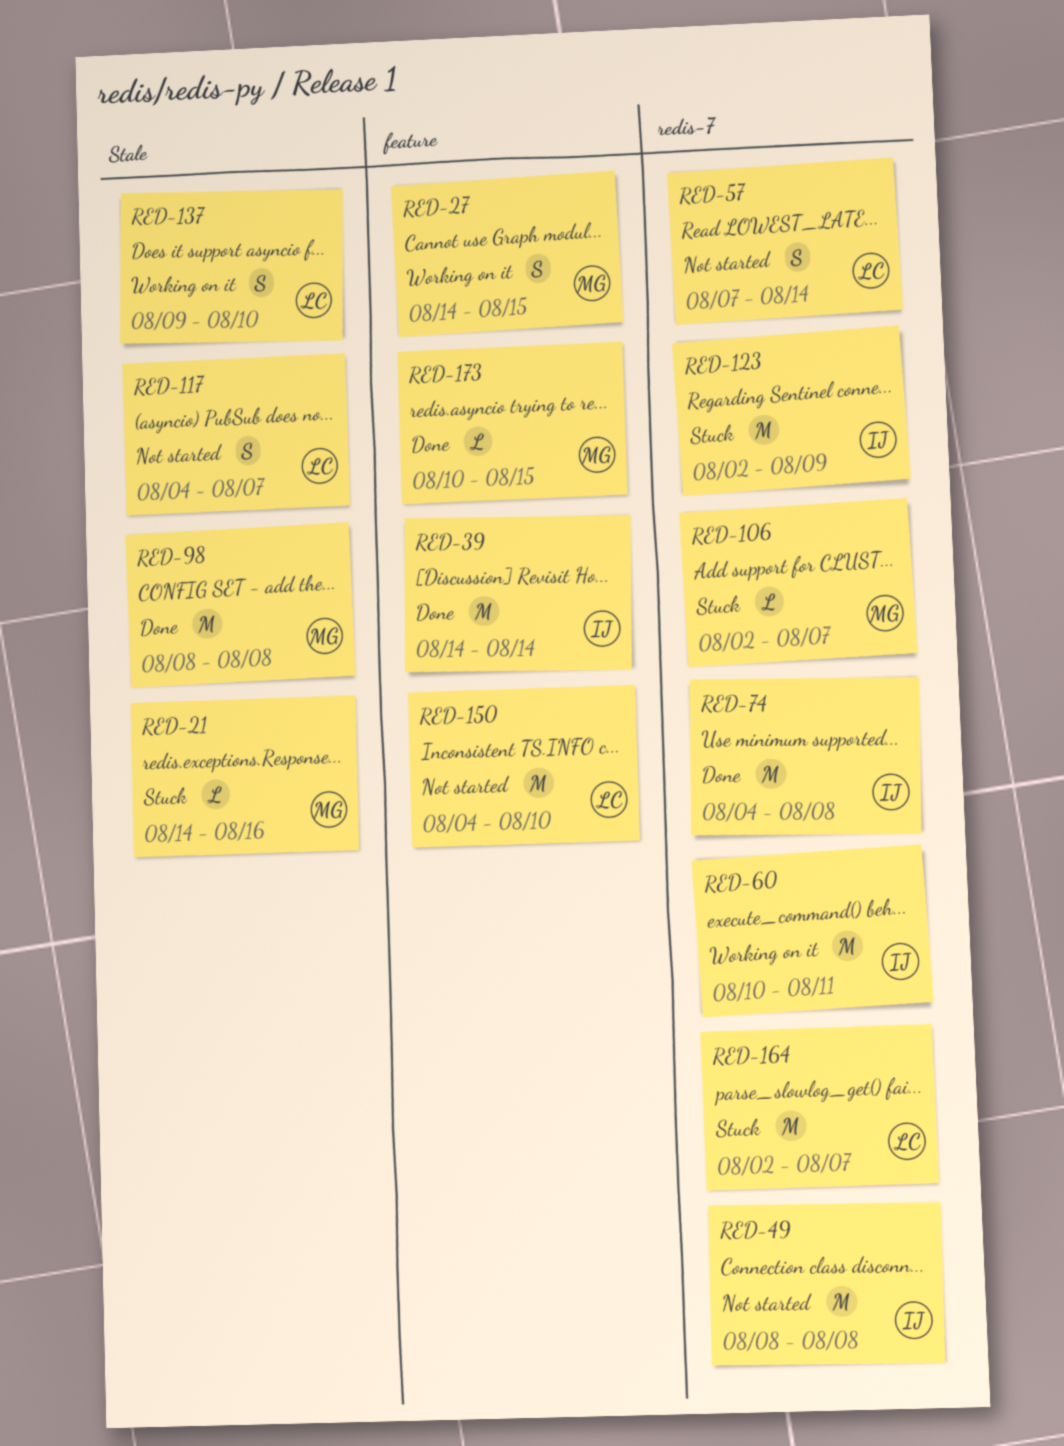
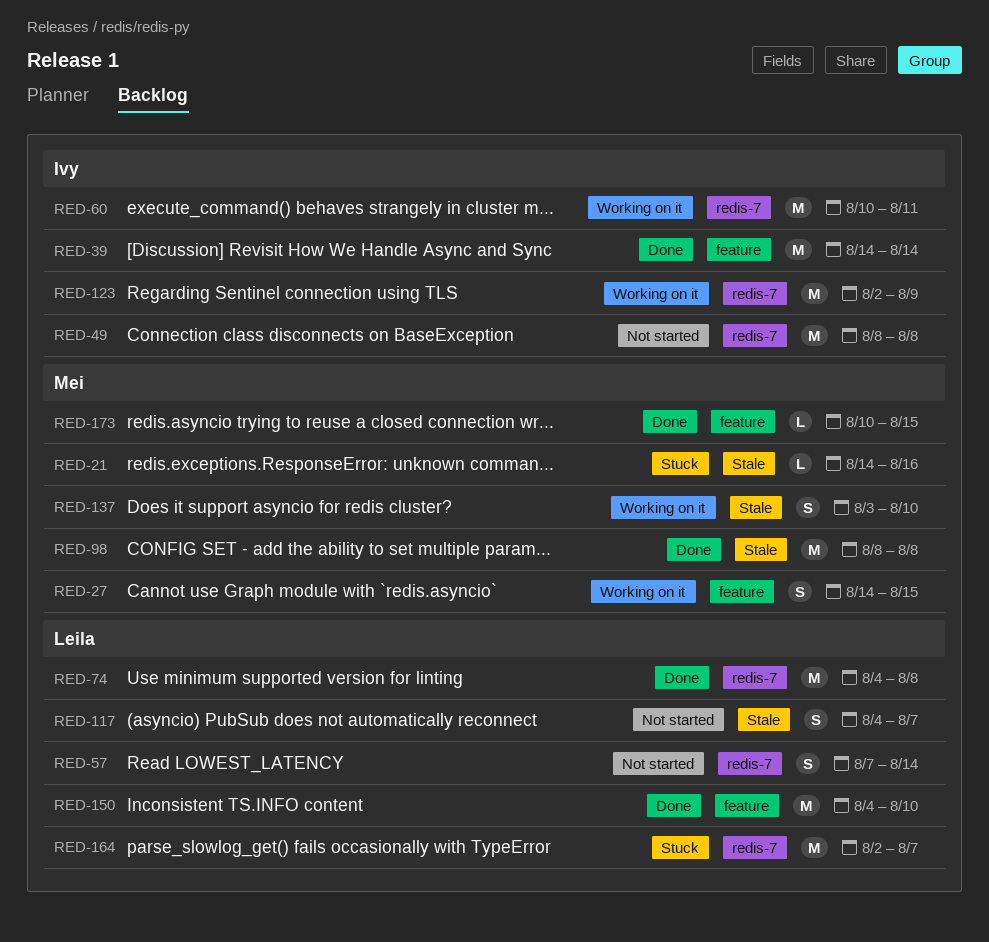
RED-74, owner: Ivy -> Leila
RED-106: present -> none
RED-123, status: Stuck -> Working on it
RED-137, owner: Leila -> Mei
RED-137, start: Aug 9 -> Aug 3
RED-150, status: Not started -> Done

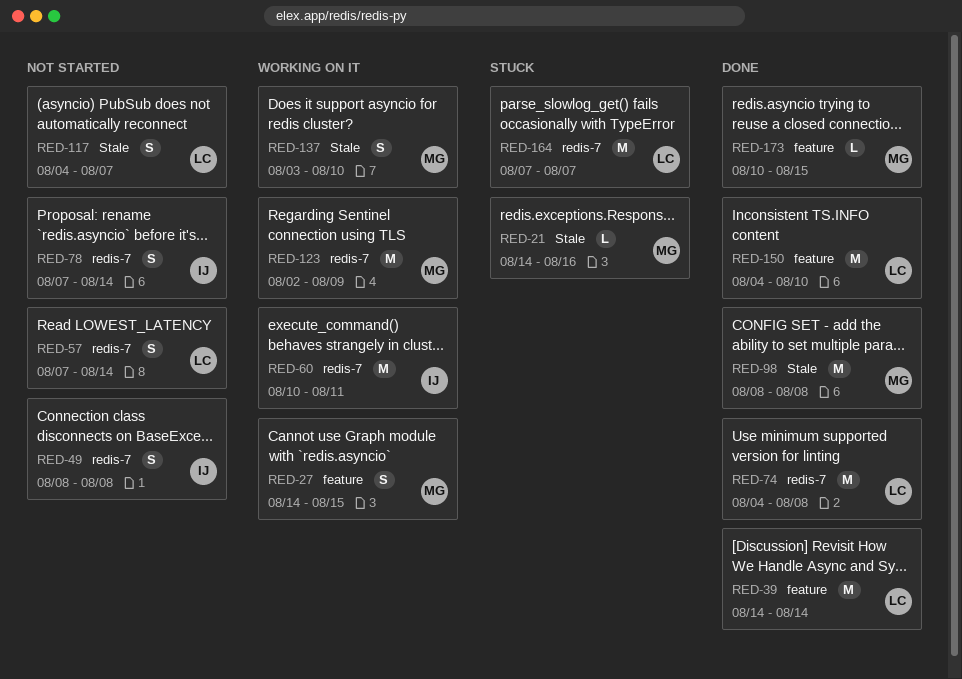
RED-39, owner: Ivy -> Leila
RED-49, estimate: M -> S
RED-78: none -> present
RED-123, owner: Ivy -> Mei
RED-164, start: Aug 2 -> Aug 7

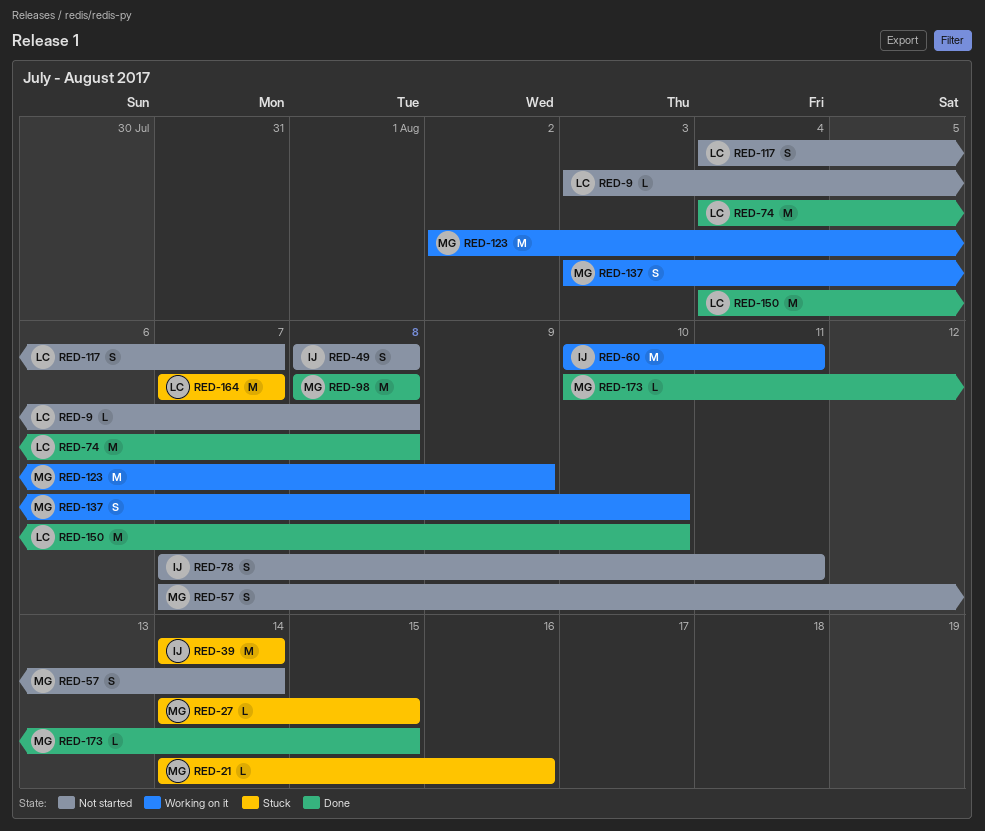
RED-9: none -> present
RED-27, status: Working on it -> Stuck
RED-27, estimate: S -> L
RED-39, status: Done -> Stuck
RED-39, owner: LC -> IJ
RED-57, owner: LC -> MG
RED-78, due: Aug 14 -> Aug 11

